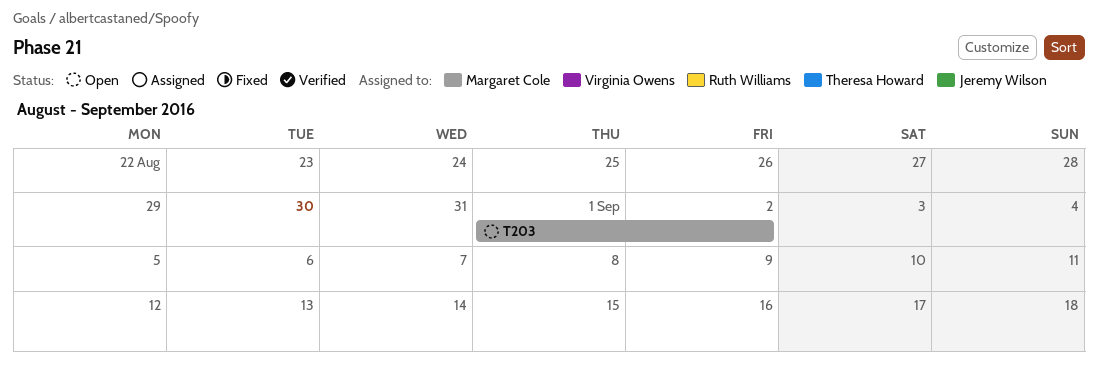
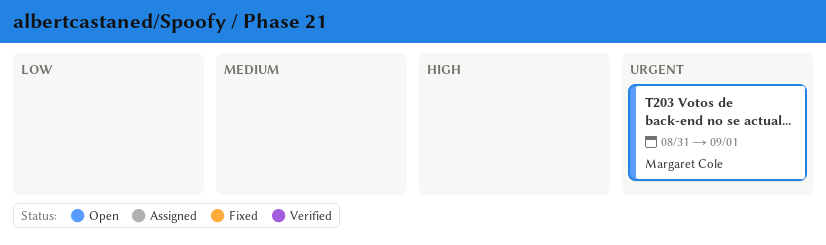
T203, start: Sep 1 -> Aug 31
T203, due: Sep 2 -> Sep 1

